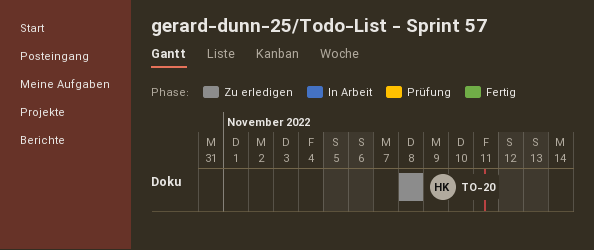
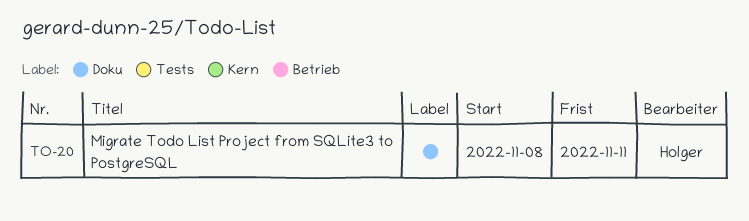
TO-20, due: Nov 8 -> Nov 11

